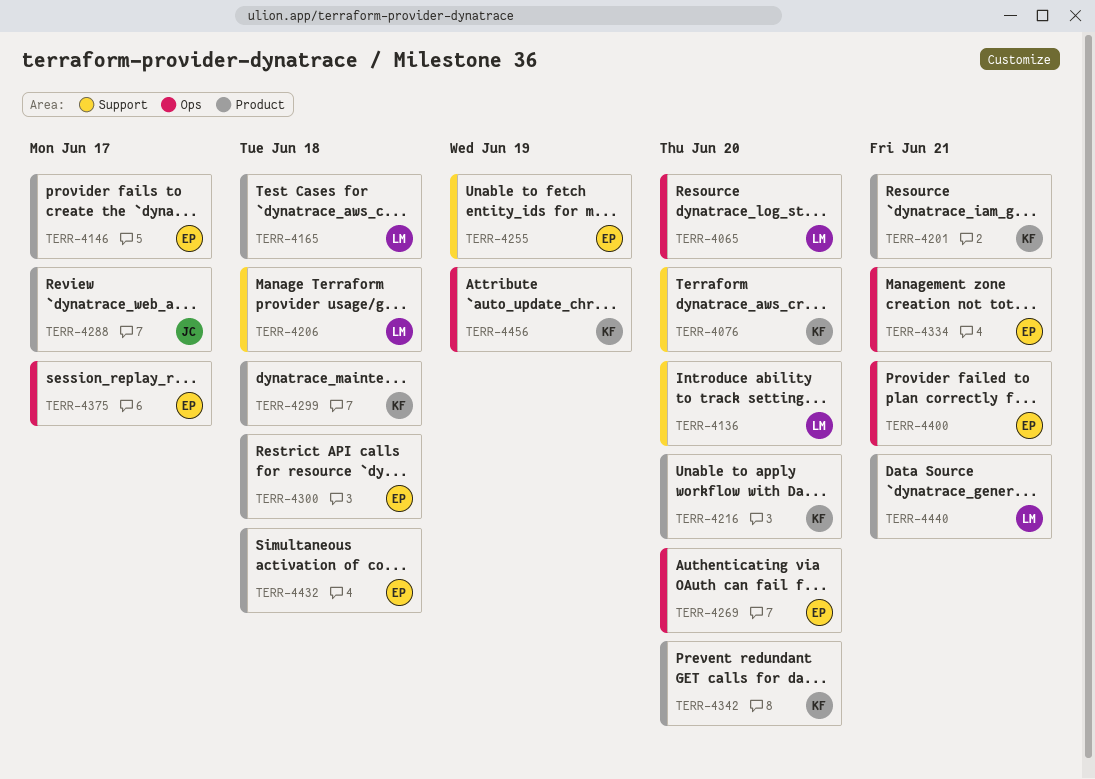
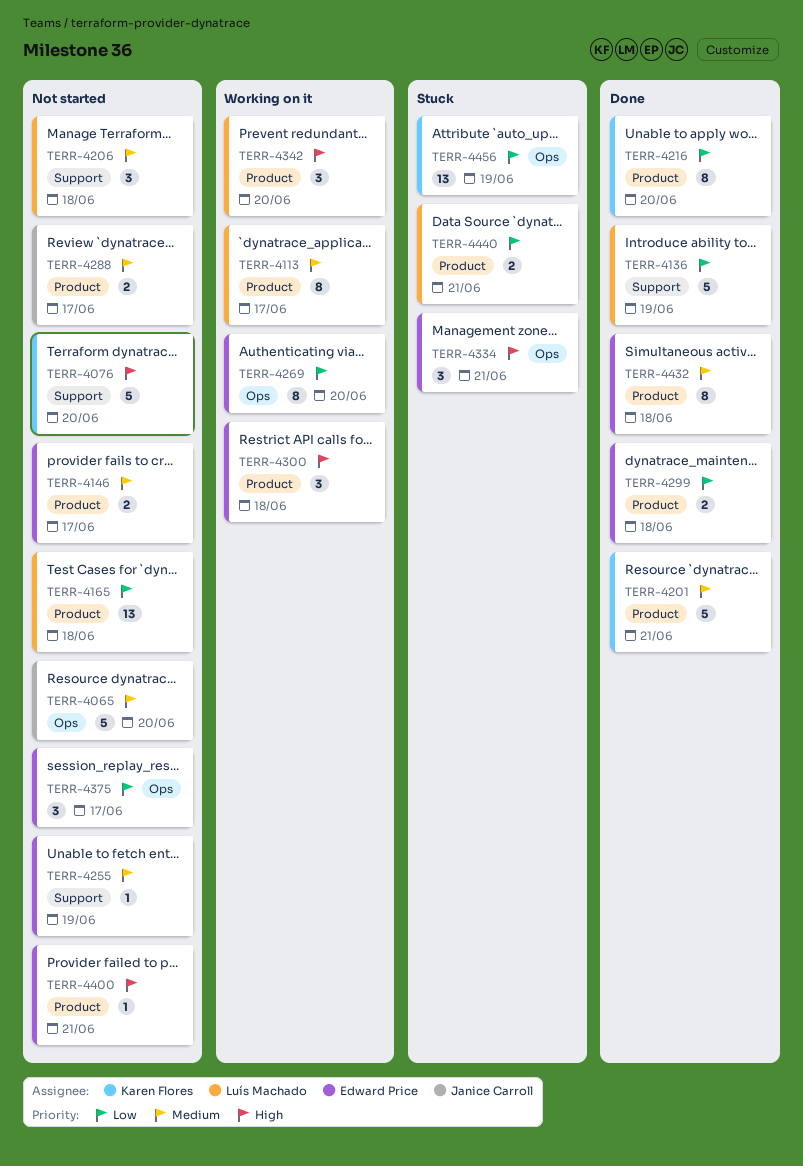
TERR-4065, owner: Luís Machado -> Janice Carroll
TERR-4113: none -> present
TERR-4136, due: Jun 20 -> Jun 19
TERR-4299, owner: Karen Flores -> Edward Price
TERR-4342, owner: Karen Flores -> Luís Machado
TERR-4400, label: Ops -> Product

